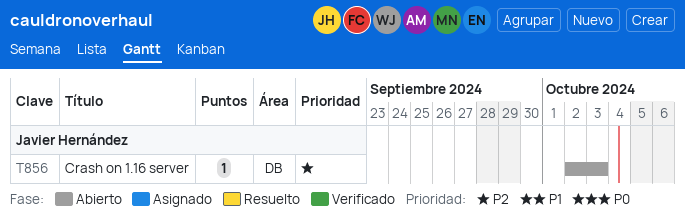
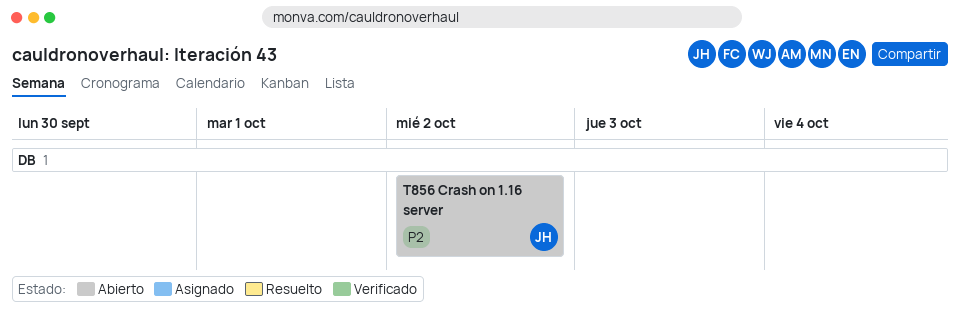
T856, due: Oct 3 -> Oct 2

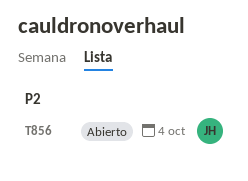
T856, due: Oct 2 -> Oct 4

